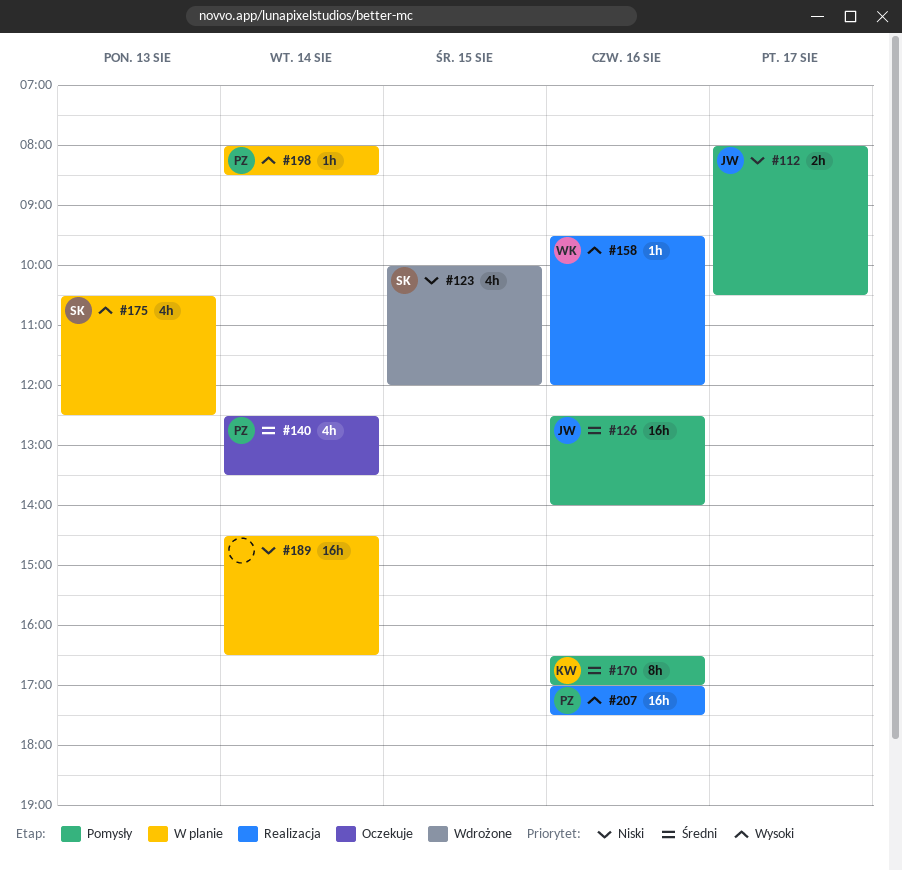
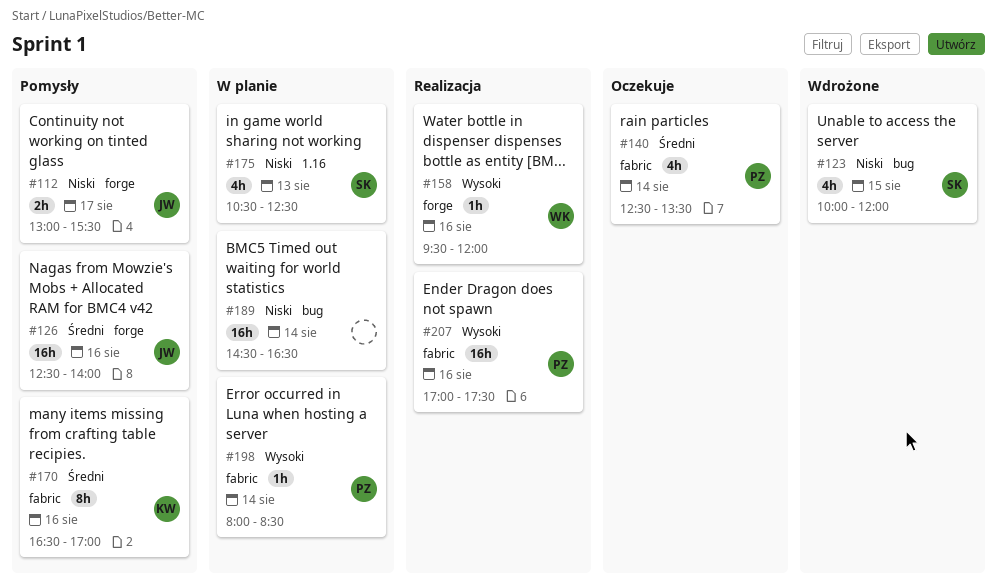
#112, begins: 08:00 -> 13:00
#112, ends: 10:30 -> 15:30
#175, priority: Wysoki -> Niski

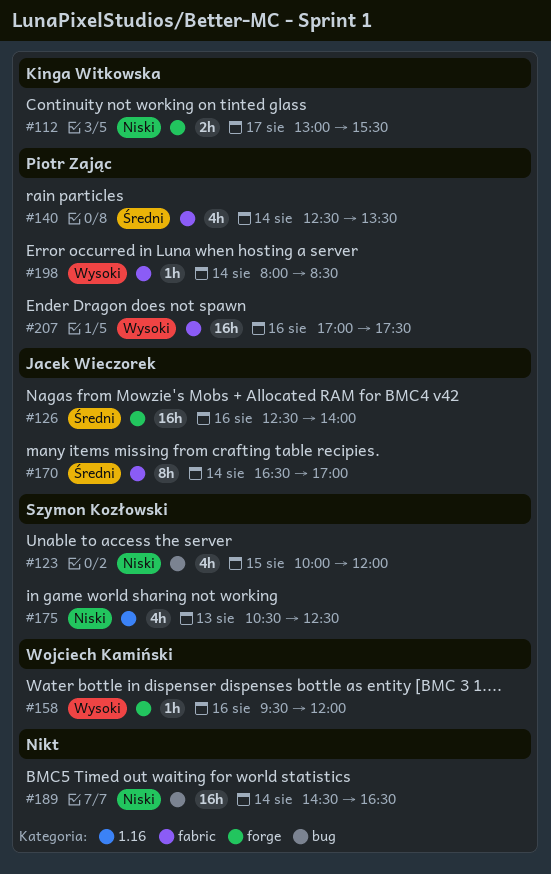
#112, owner: Jacek Wieczorek -> Kinga Witkowska
#170, owner: Kinga Witkowska -> Jacek Wieczorek
#170, day: Aug 16 -> Aug 14

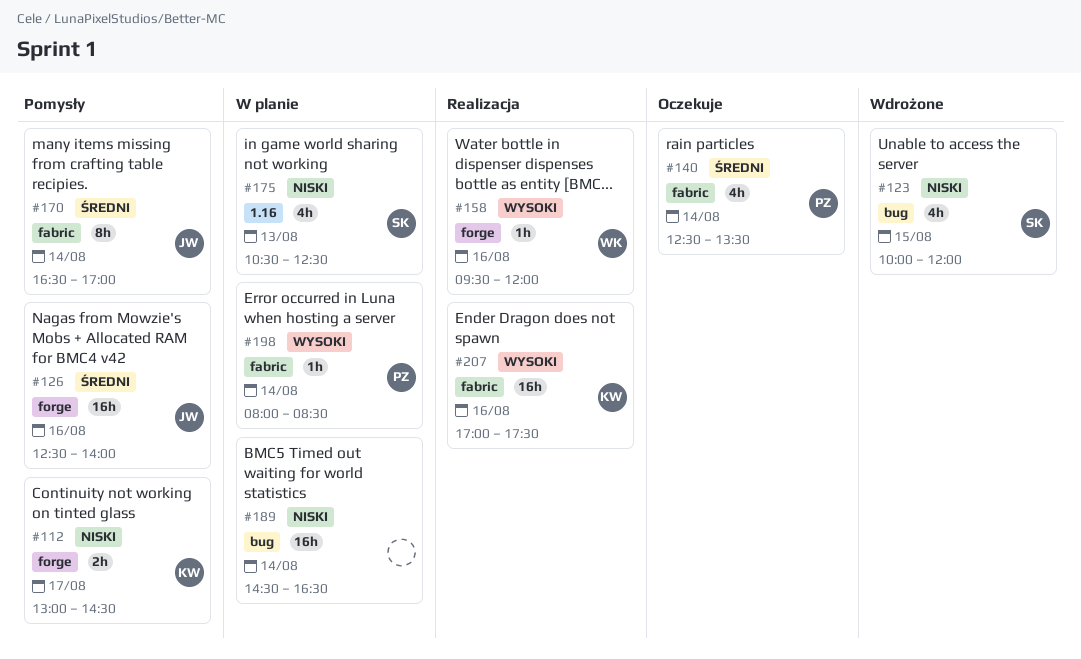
#112, ends: 15:30 -> 14:30
#207, owner: Piotr Zając -> Kinga Witkowska

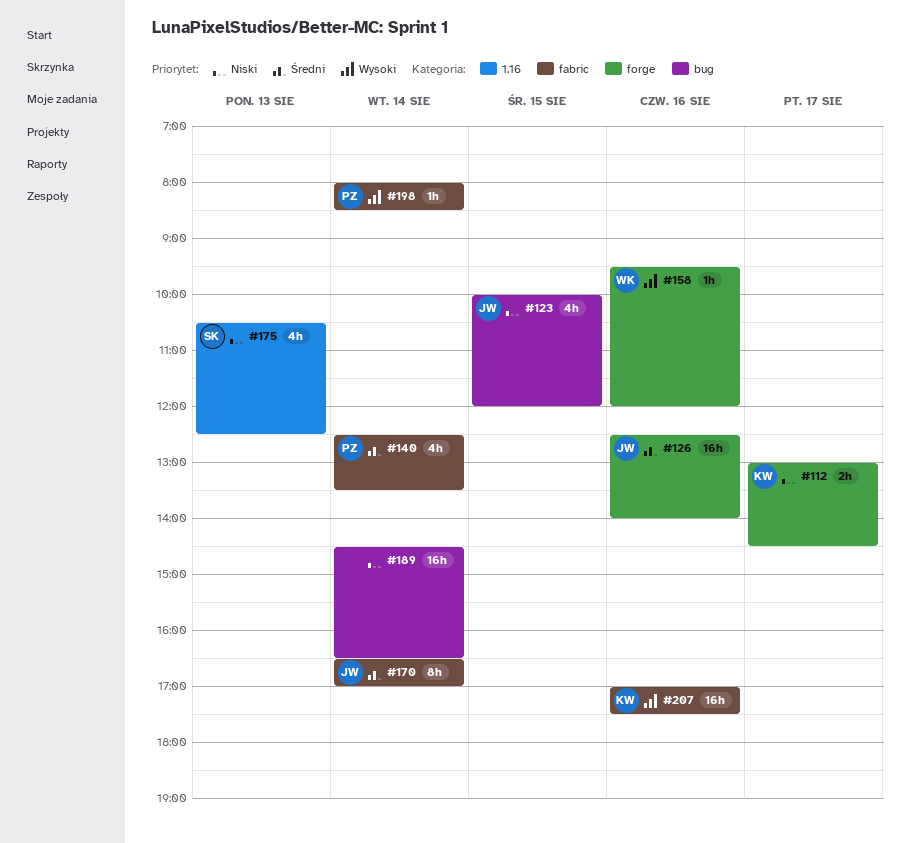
#123, owner: SK -> JW

